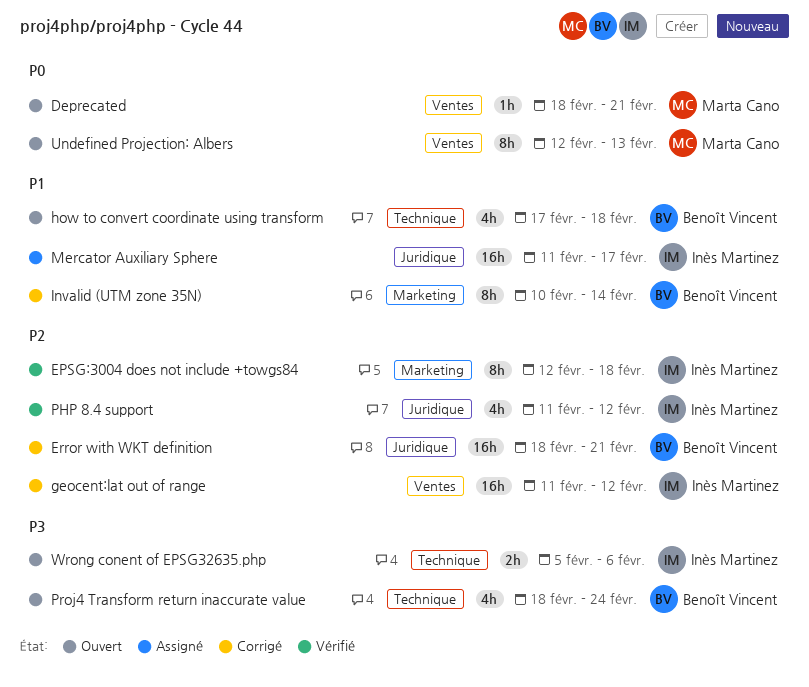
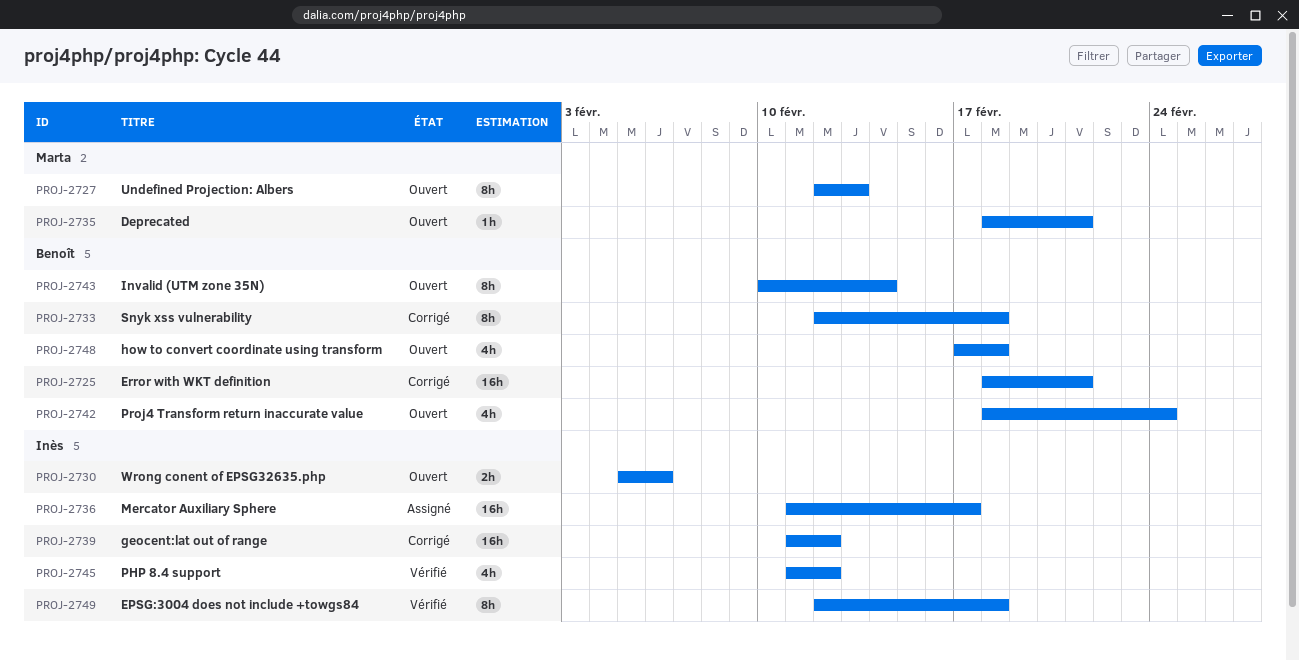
Invalid (UTM zone 35N), status: Corrigé -> Ouvert
Snyk xss vulnerability: none -> present

